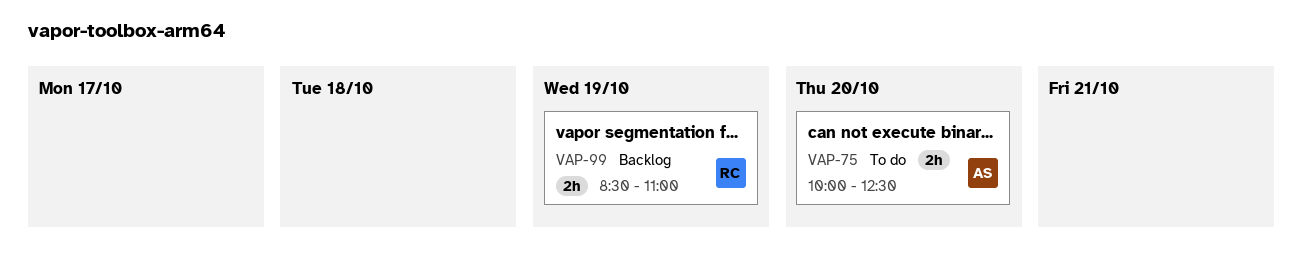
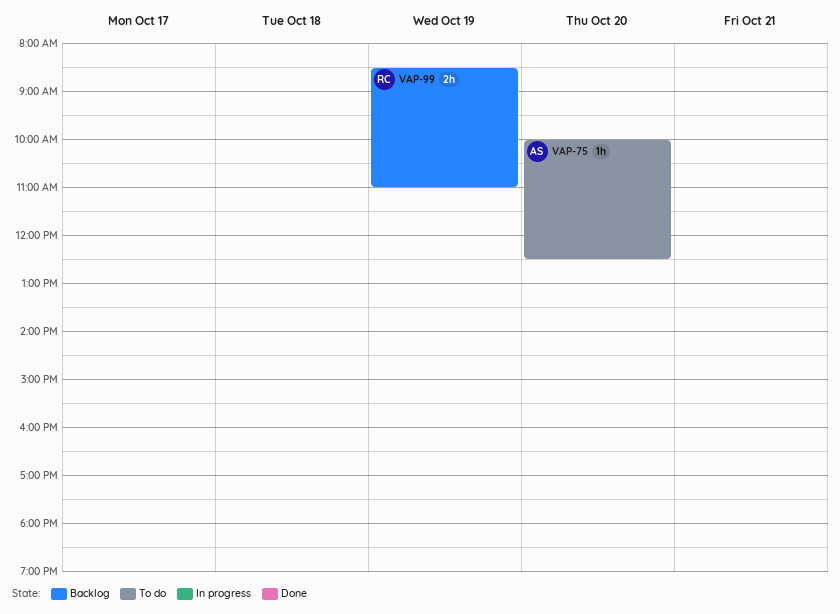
VAP-75, estimate: 2h -> 1h

